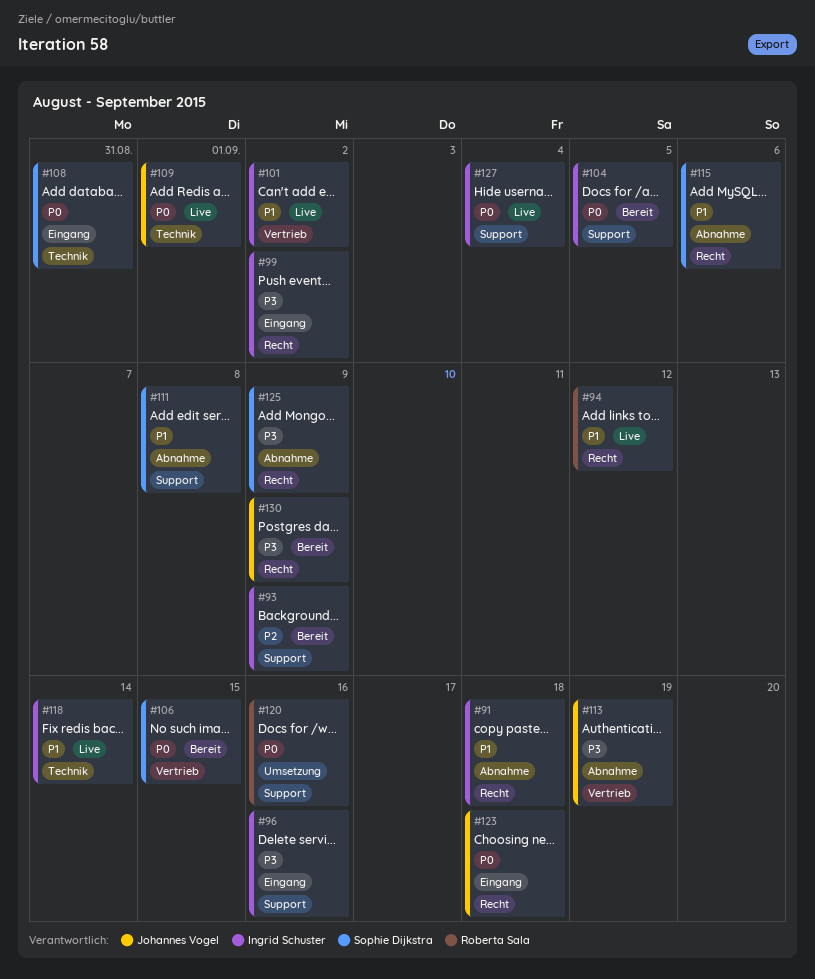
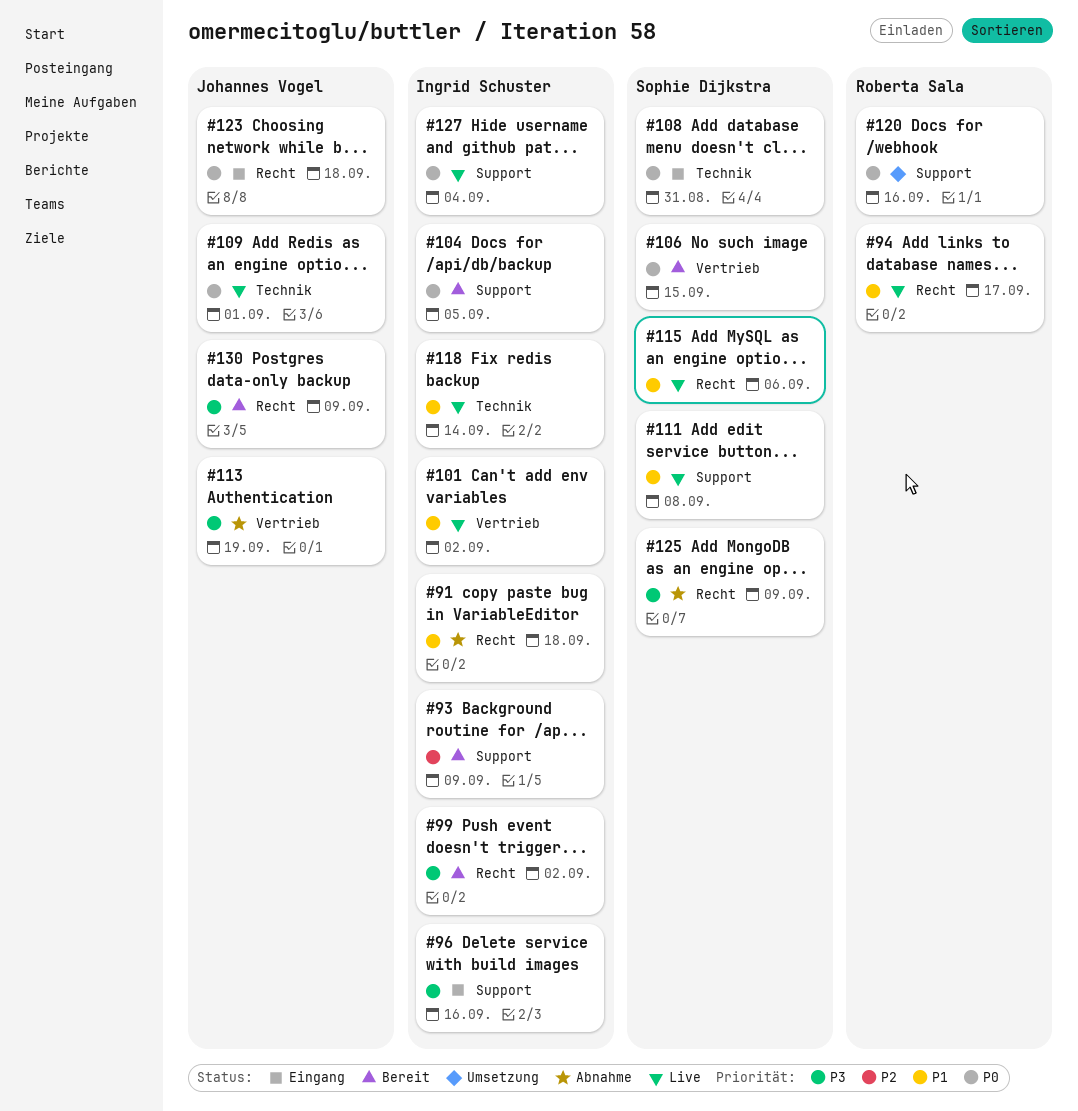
#94, due: Sep 12 -> Sep 17
#99, status: Eingang -> Bereit
#111, status: Abnahme -> Live
#115, status: Abnahme -> Live

